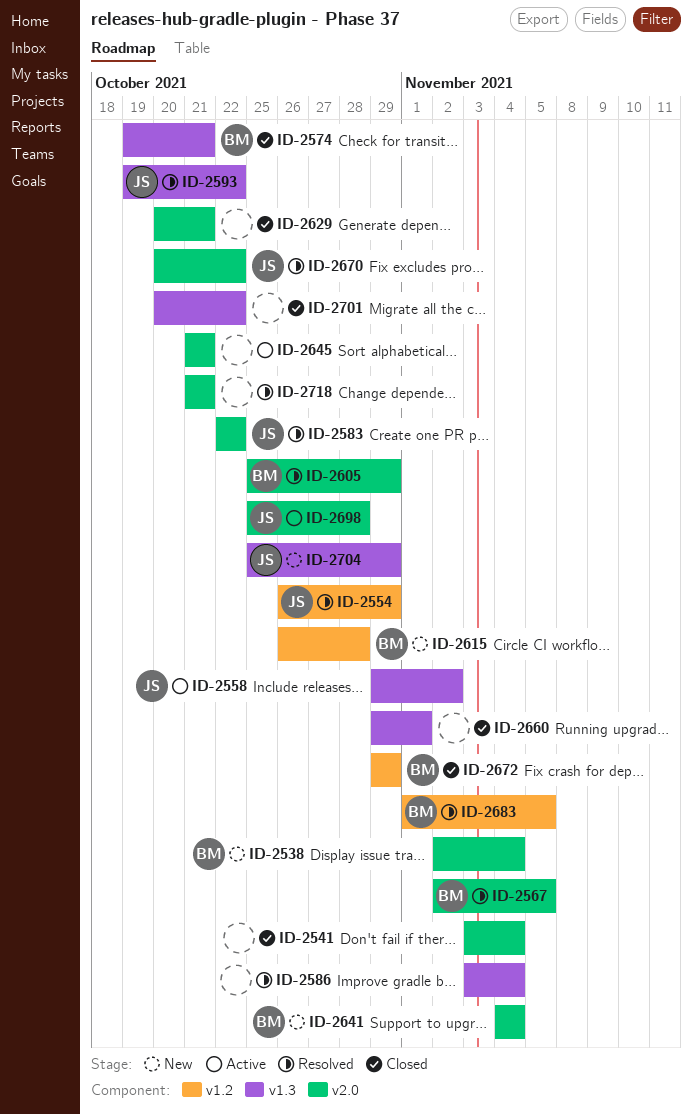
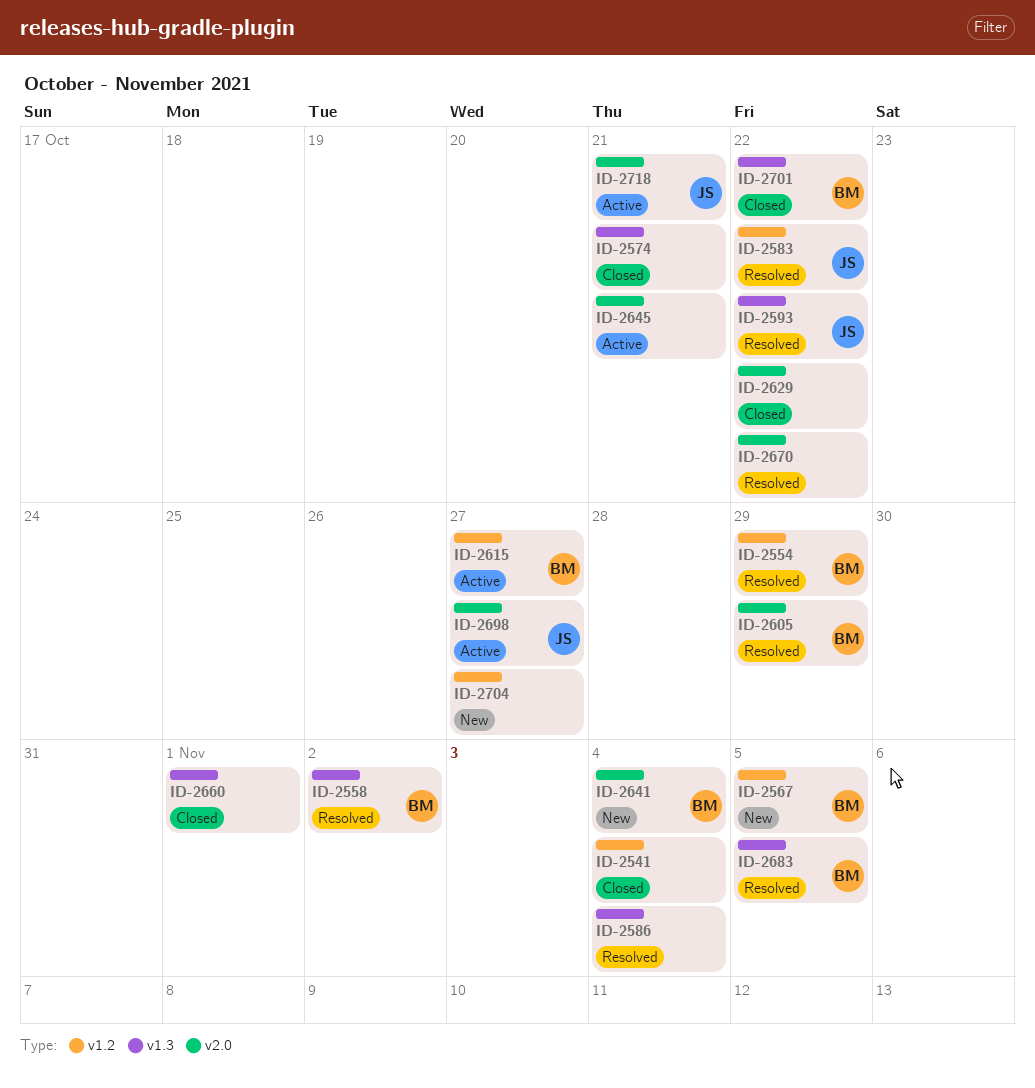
ID-2538: present -> none
ID-2541, label: v2.0 -> v1.2
ID-2554, owner: JS -> BM
ID-2558, status: Active -> Resolved
ID-2558, owner: JS -> BM
ID-2567, status: Resolved -> New
ID-2567, label: v2.0 -> v1.2
ID-2574, owner: BM -> none
ID-2583, label: v2.0 -> v1.2
ID-2615, status: New -> Active
ID-2615, due: Oct 28 -> Oct 27
ID-2629, due: Oct 21 -> Oct 22
ID-2670, owner: JS -> none
ID-2672: present -> none
ID-2683, label: v1.2 -> v1.3
ID-2698, due: Oct 28 -> Oct 27
ID-2701, owner: none -> BM
ID-2704, owner: JS -> none
ID-2704, label: v1.3 -> v1.2
ID-2704, due: Oct 29 -> Oct 27
ID-2718, status: Resolved -> Active
ID-2718, owner: none -> JS

